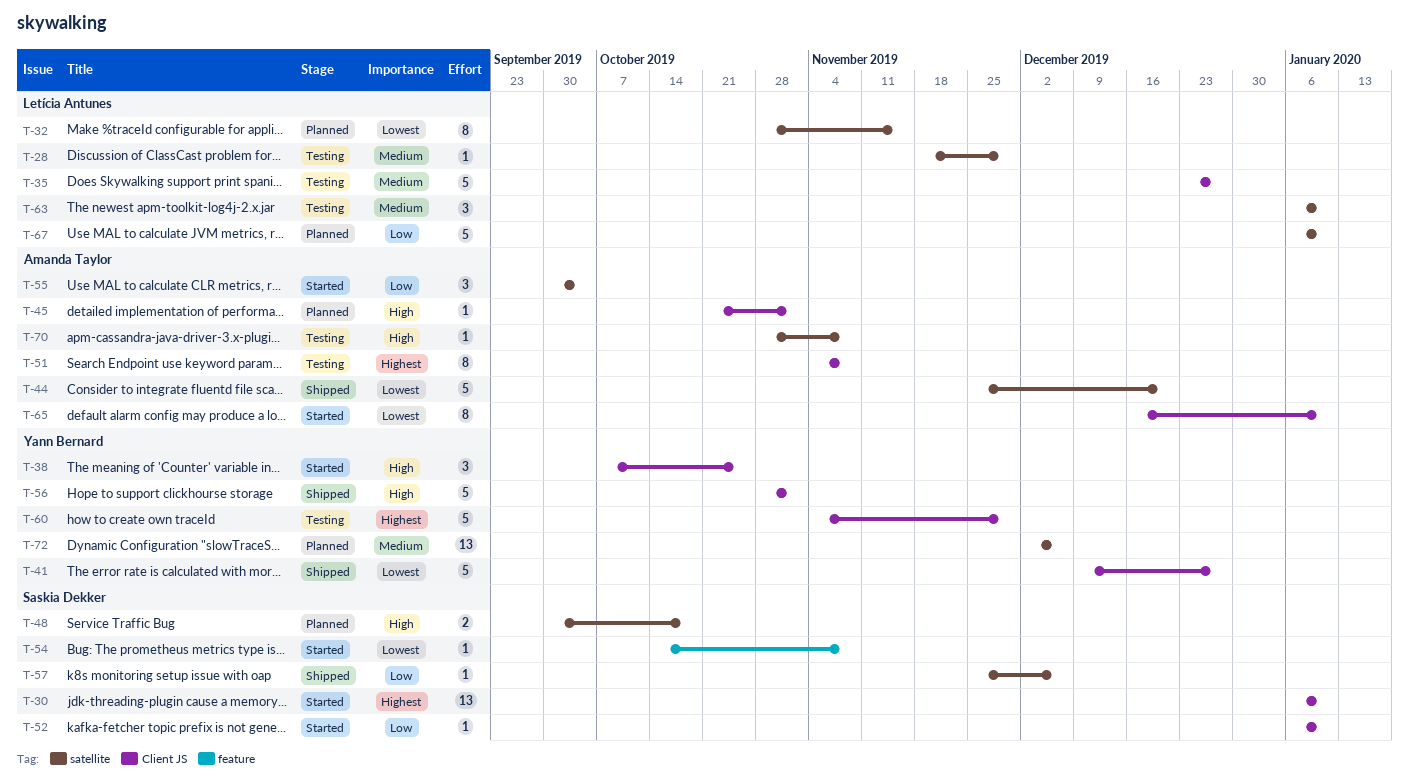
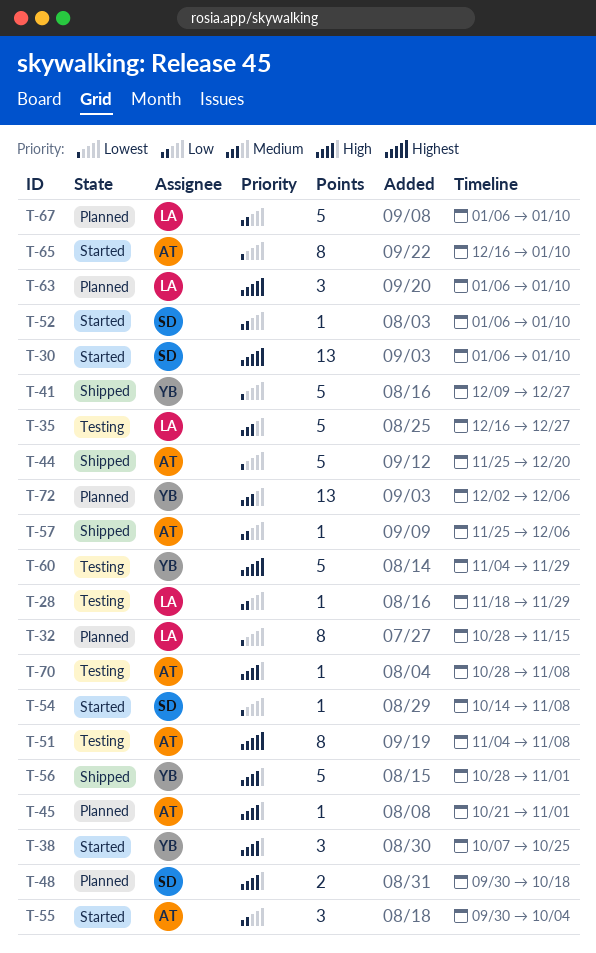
T-28, priority: Medium -> Low
T-35, start: Dec 23 -> Dec 16
T-57, owner: Saskia Dekker -> Amanda Taylor
T-63, status: Testing -> Planned
T-63, priority: Medium -> Highest

